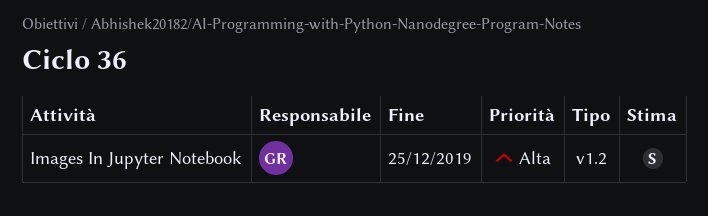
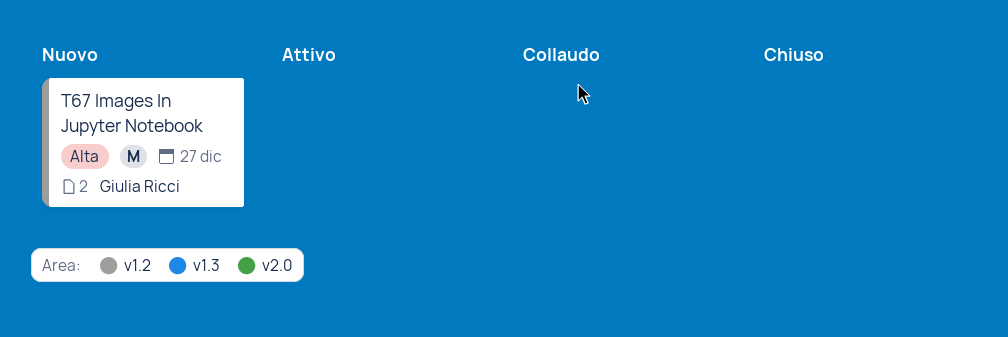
Images In Jupyter Notebook, estimate: S -> M
Images In Jupyter Notebook, due: Dec 25 -> Dec 27

